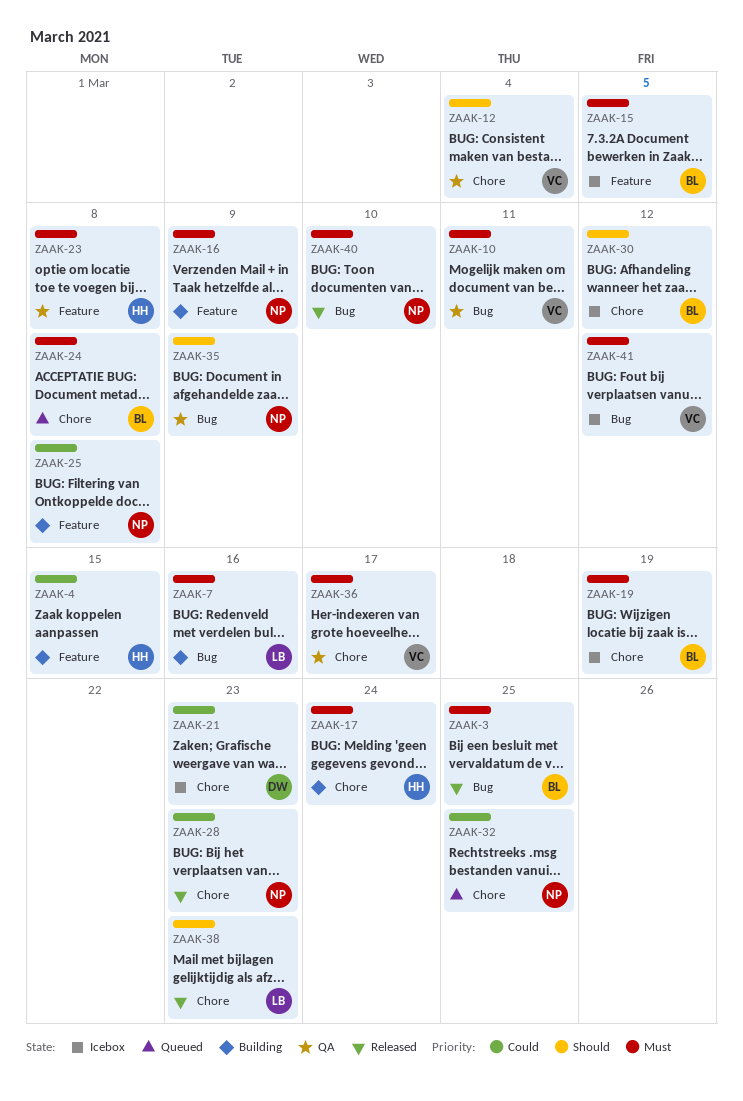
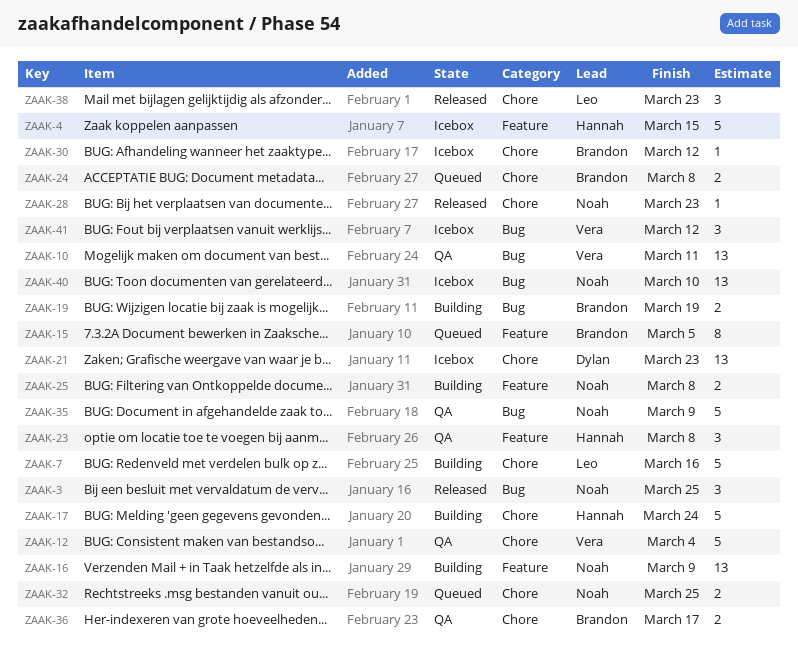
ZAAK-3, owner: Brandon -> Noah
ZAAK-4, status: Building -> Icebox
ZAAK-7, label: Bug -> Chore
ZAAK-15, status: Icebox -> Queued
ZAAK-19, status: Icebox -> Building
ZAAK-19, label: Chore -> Bug
ZAAK-36, owner: Vera -> Brandon
ZAAK-40, status: Released -> Icebox

